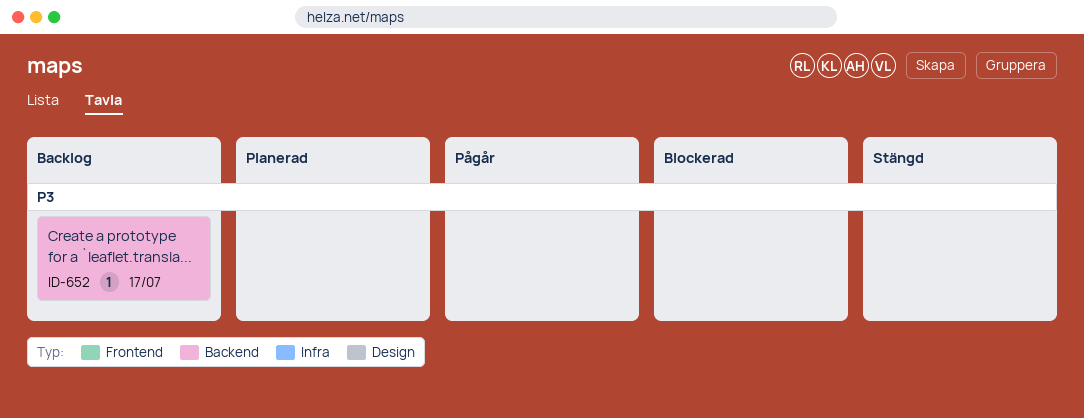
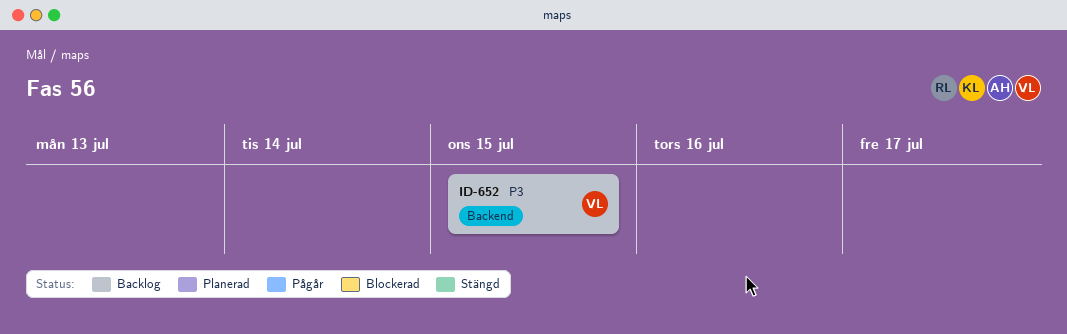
ID-652, due: Jul 17 -> Jul 15

